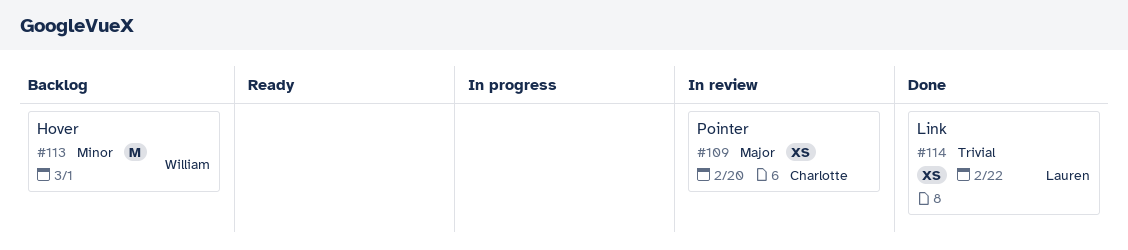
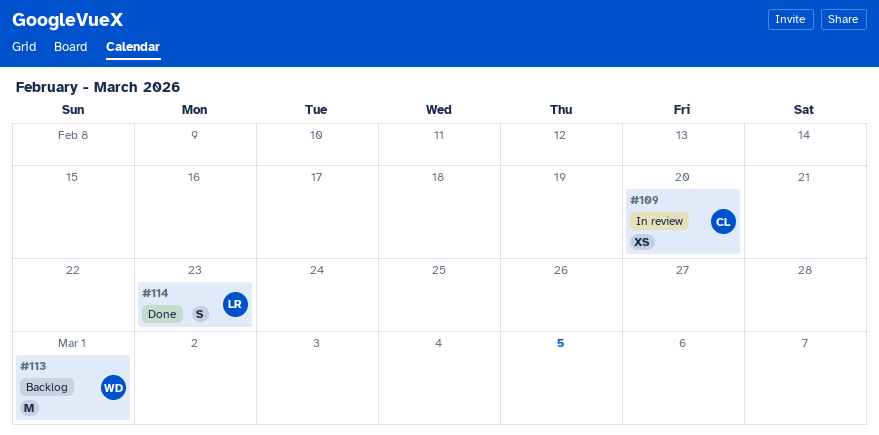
#114, estimate: XS -> S
#114, due: Feb 22 -> Feb 23

